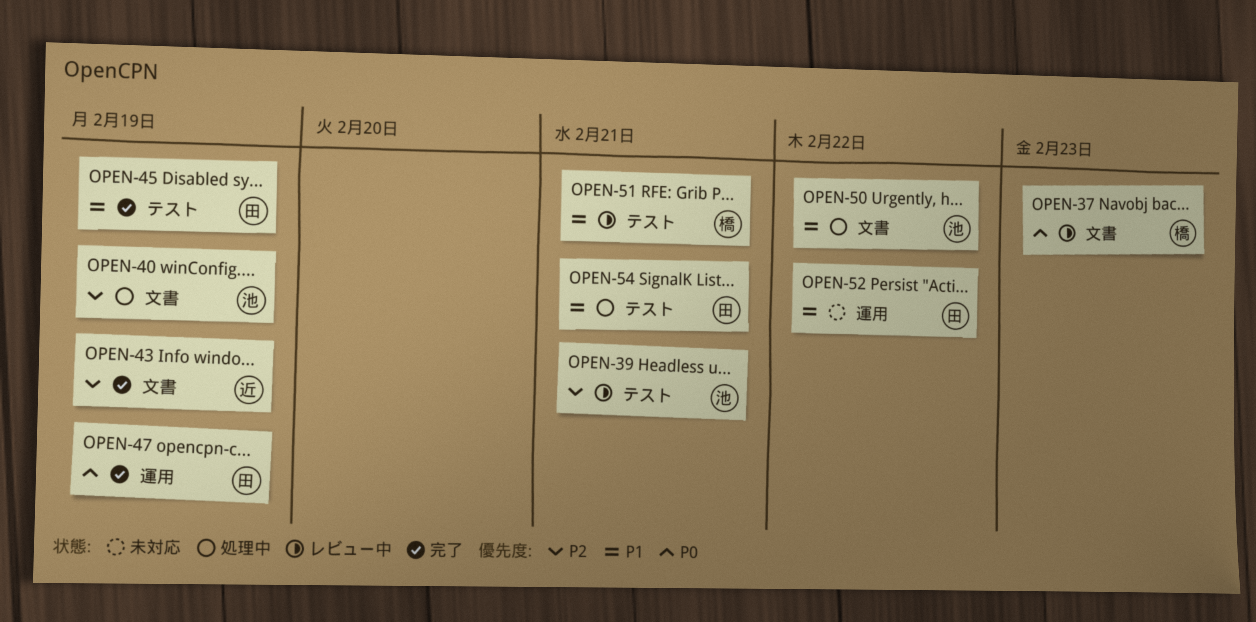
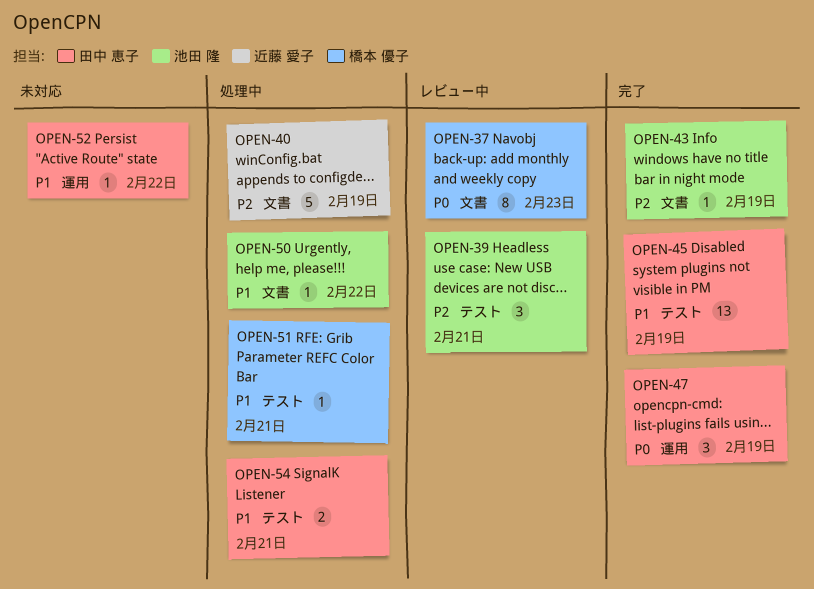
OPEN-40, owner: 池田 隆 -> 近藤 愛子
OPEN-43, owner: 近藤 愛子 -> 池田 隆
OPEN-51, status: レビュー中 -> 処理中

